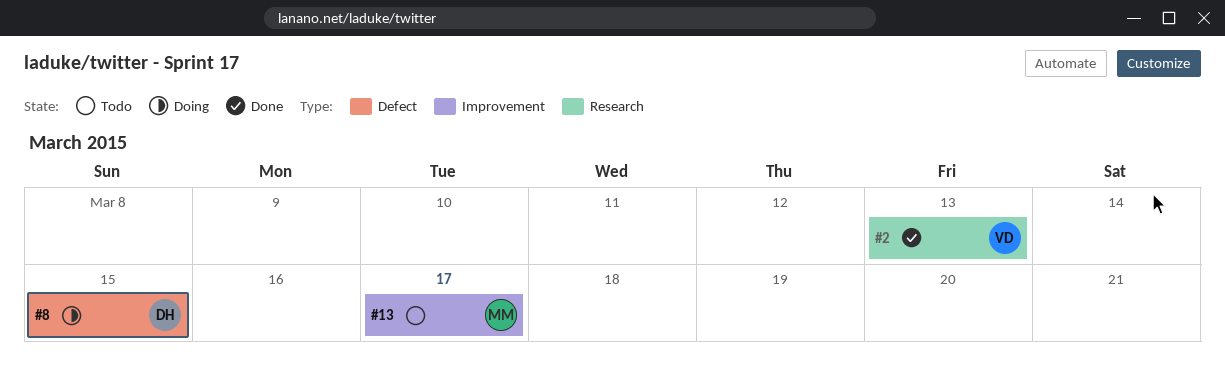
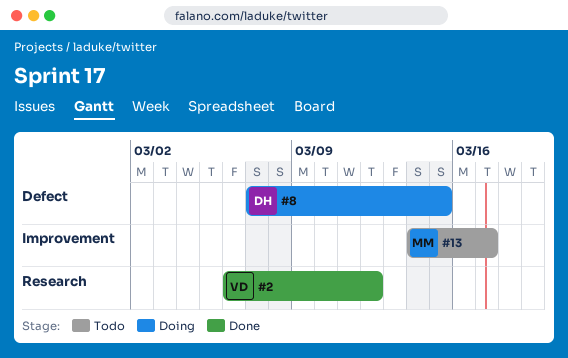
#2, due: Mar 13 -> Mar 12

